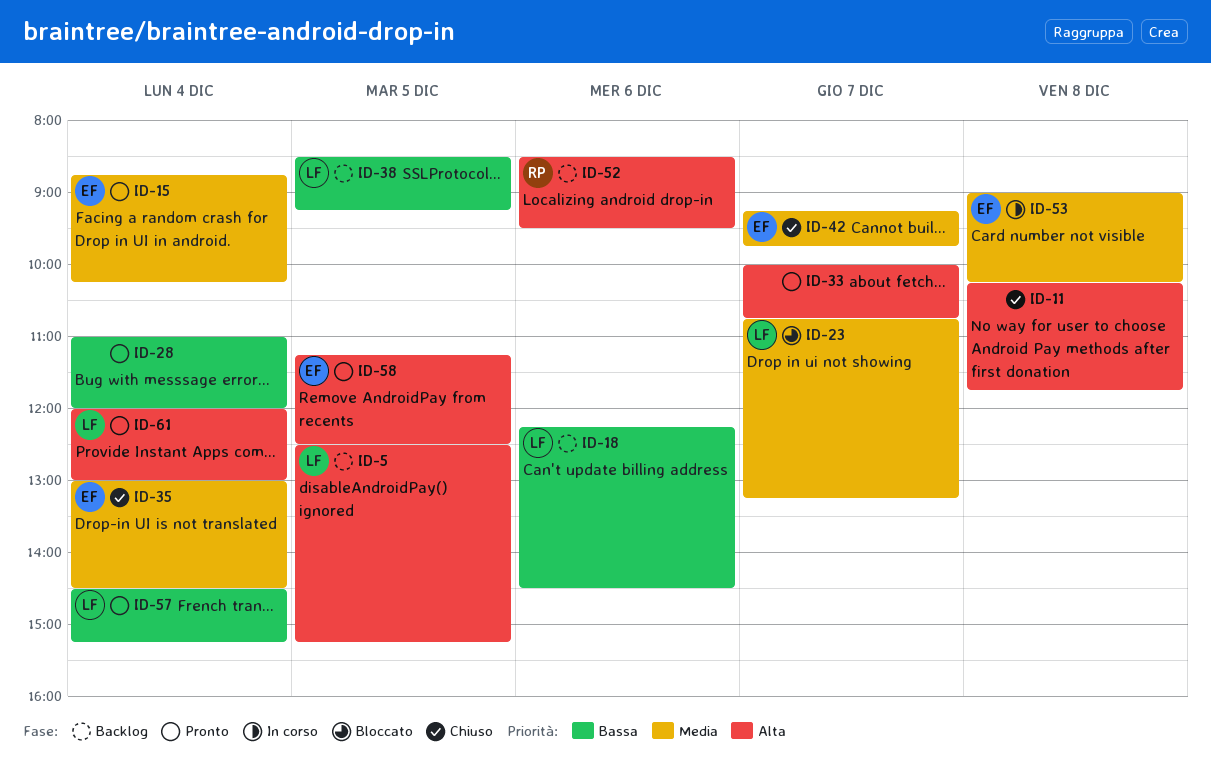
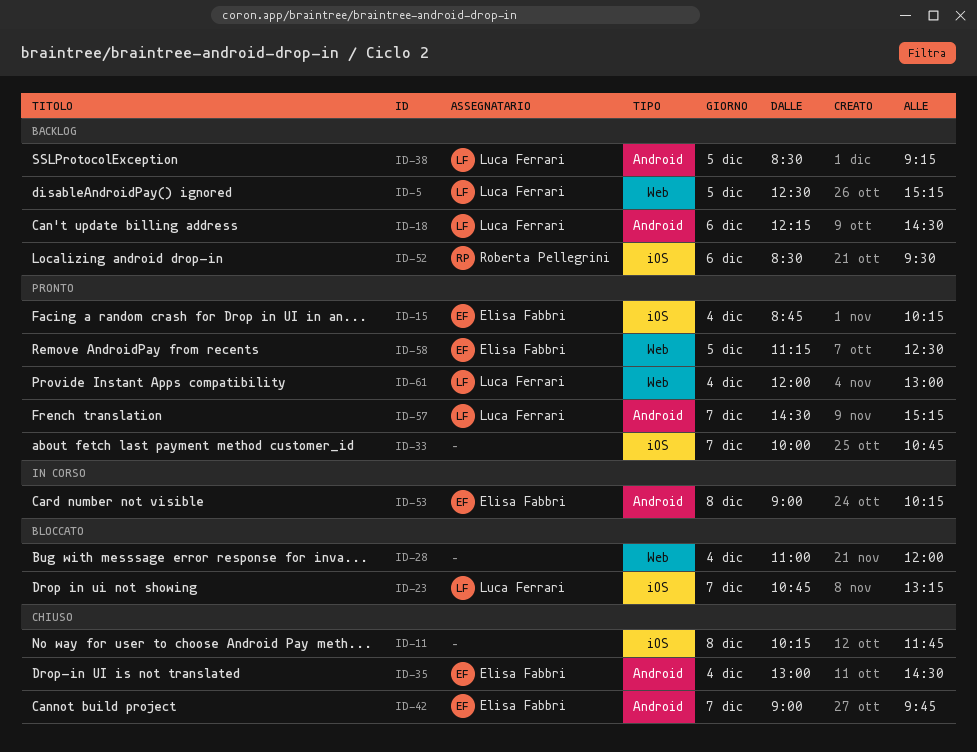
ID-28, status: Pronto -> Bloccato
ID-42, begins: 09:15 -> 09:00
ID-57, day: Dec 4 -> Dec 7

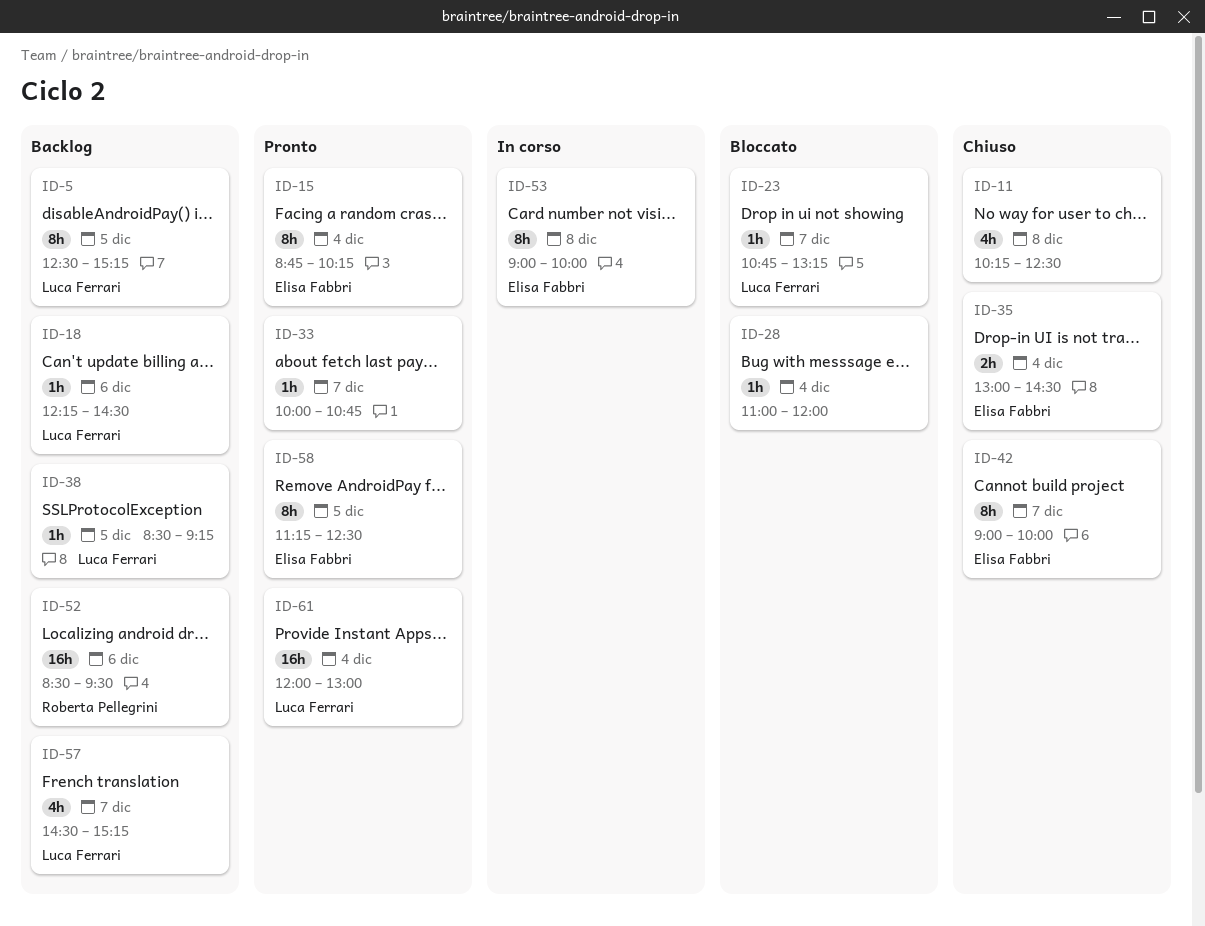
ID-11, ends: 11:45 -> 12:30
ID-42, ends: 09:45 -> 10:00
ID-53, ends: 10:15 -> 10:00
ID-57, status: Pronto -> Backlog

